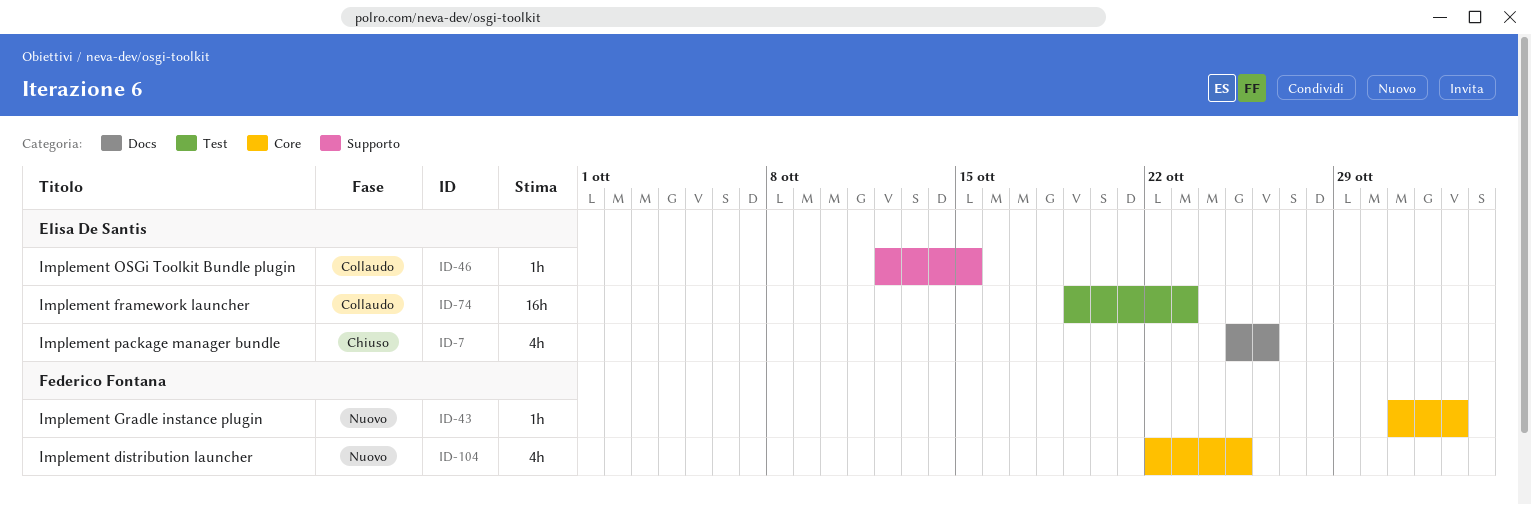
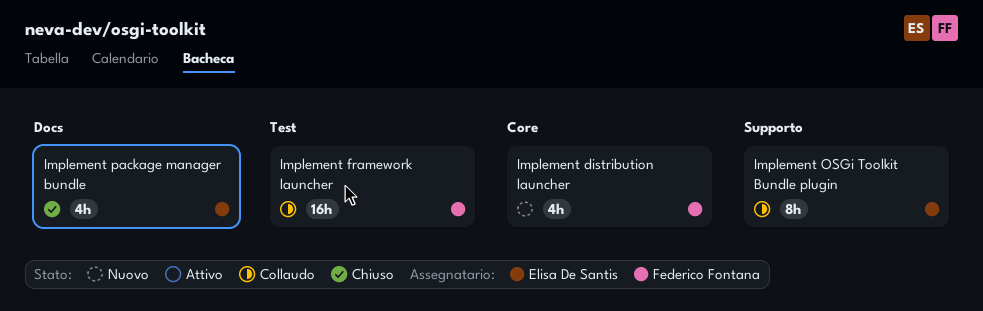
Implement framework launcher, owner: Elisa De Santis -> Federico Fontana
Implement Gradle instance plugin: present -> none
Implement OSGi Toolkit Bundle plugin, estimate: 1h -> 8h

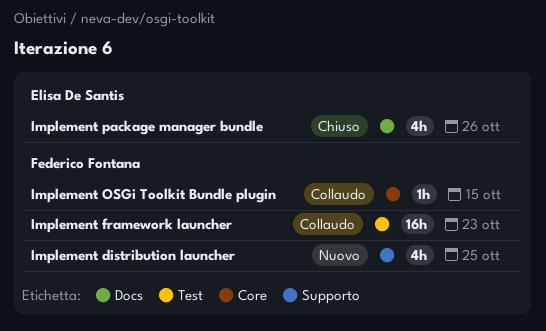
Implement distribution launcher, label: Core -> Supporto
Implement OSGi Toolkit Bundle plugin, owner: Elisa De Santis -> Federico Fontana
Implement OSGi Toolkit Bundle plugin, label: Supporto -> Core
Implement OSGi Toolkit Bundle plugin, estimate: 8h -> 1h

